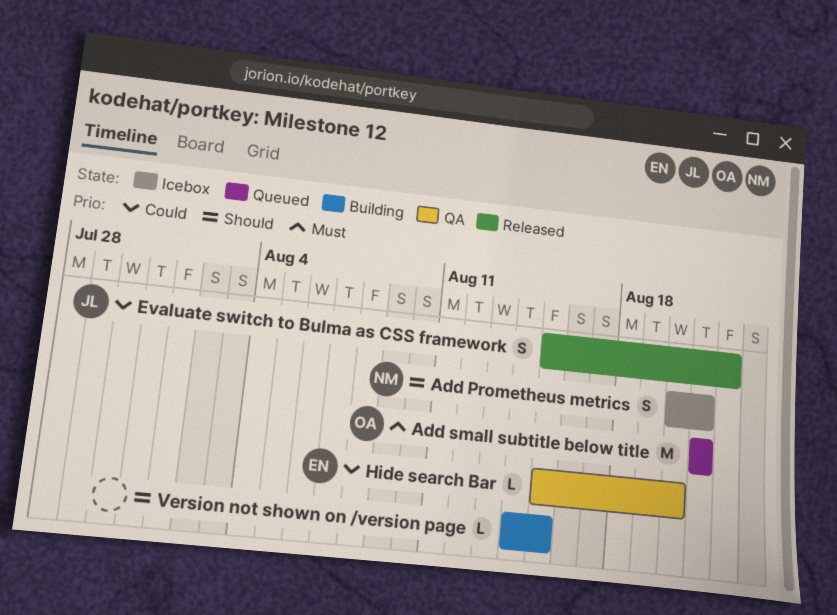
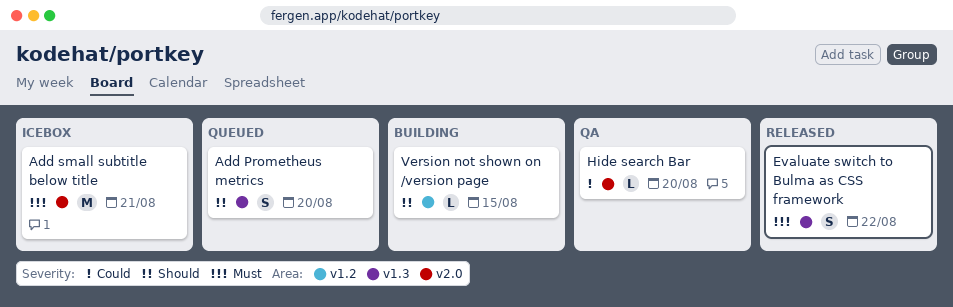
Add Prometheus metrics, status: Icebox -> Queued
Add Prometheus metrics, due: Aug 21 -> Aug 20
Add small subtitle below title, status: Queued -> Icebox
Evaluate switch to Bulma as CSS framework, priority: Could -> Must

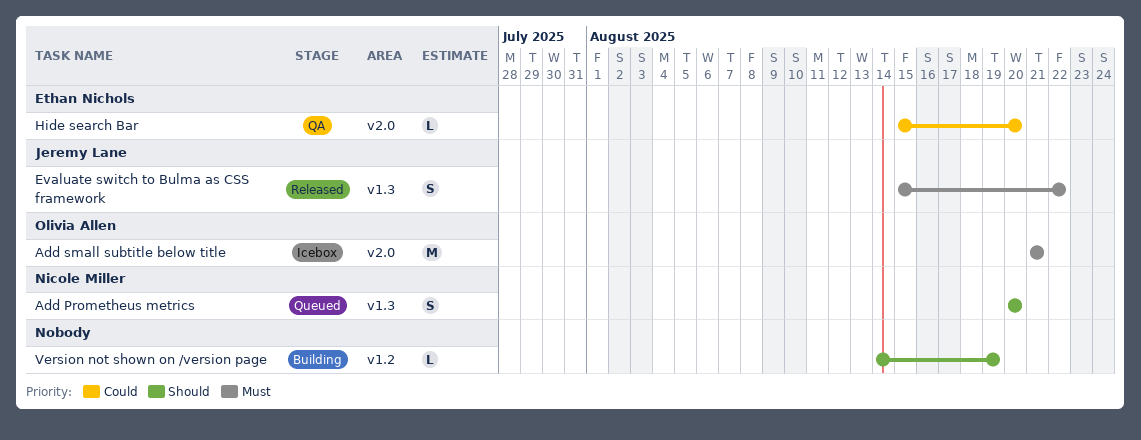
Version not shown on /version page, due: Aug 15 -> Aug 19

